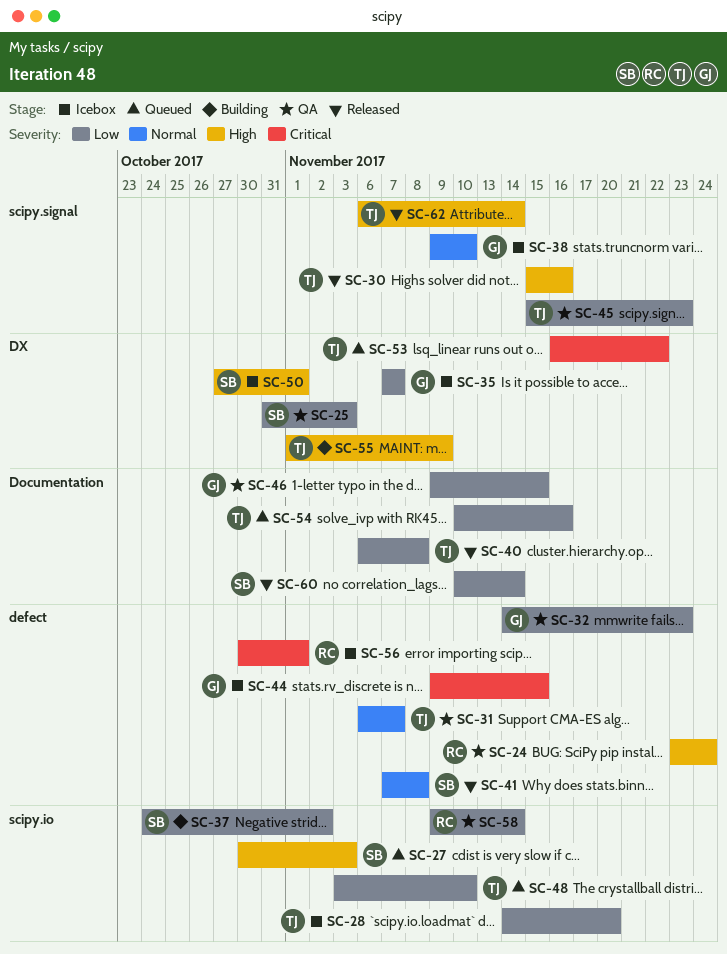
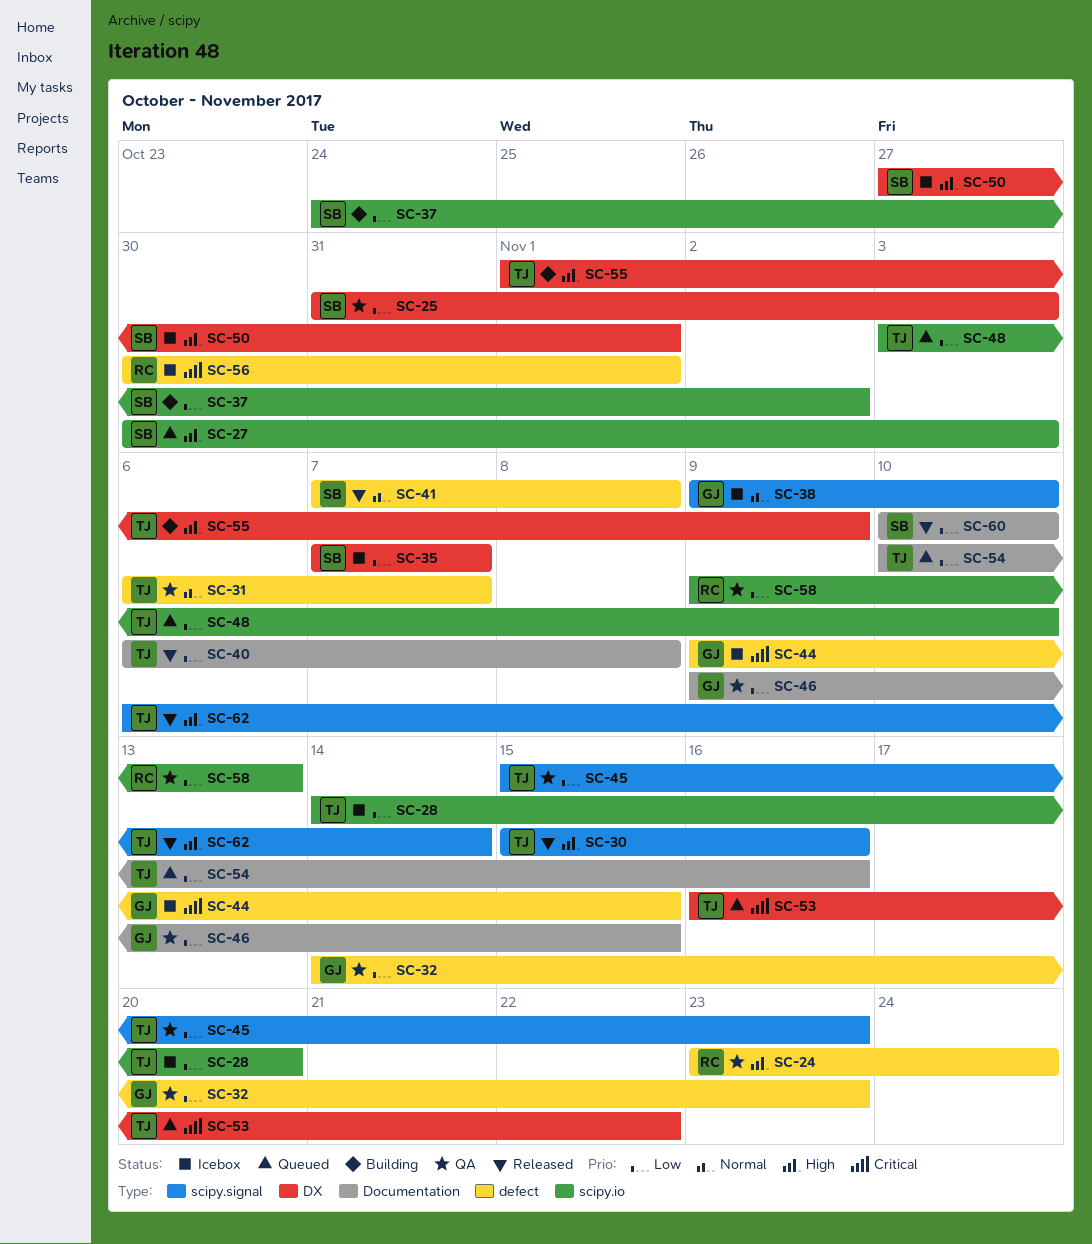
SC-35, owner: GJ -> SB
SC-58, due: Nov 14 -> Nov 13
SC-60, due: Nov 14 -> Nov 10

